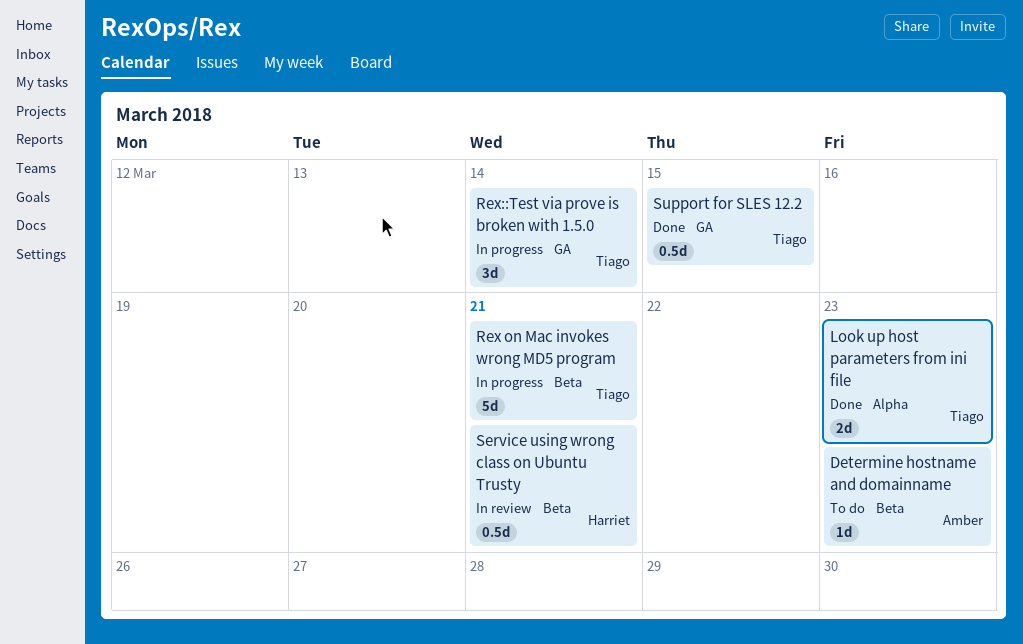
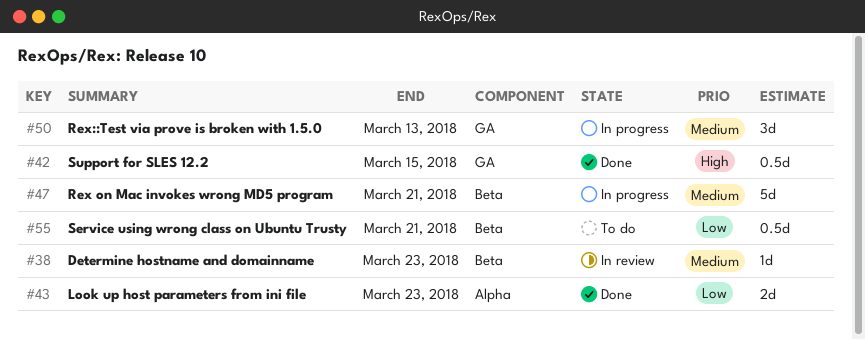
Determine hostname and domainname, status: To do -> In review
Rex::Test via prove is broken with 1.5.0, due: Mar 14 -> Mar 13
Service using wrong class on Ubuntu Trusty, status: In review -> To do

